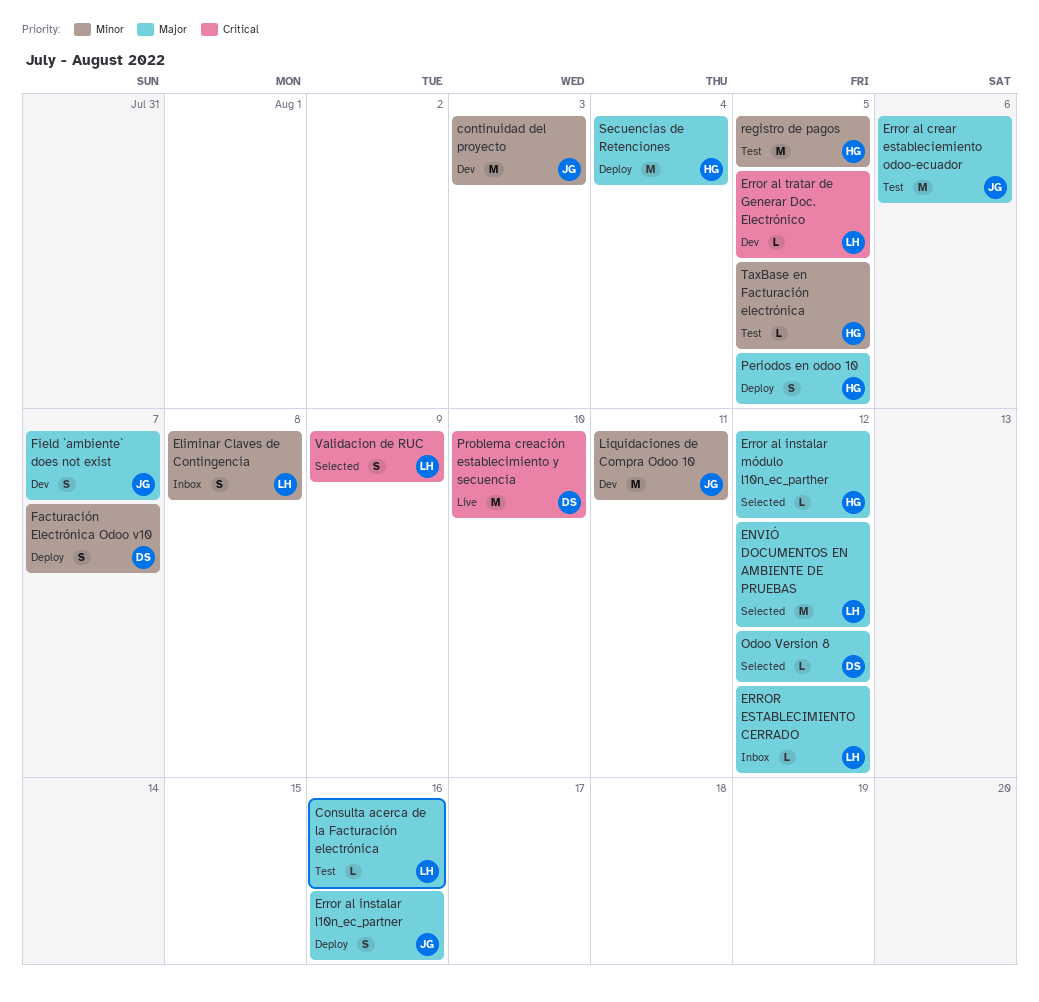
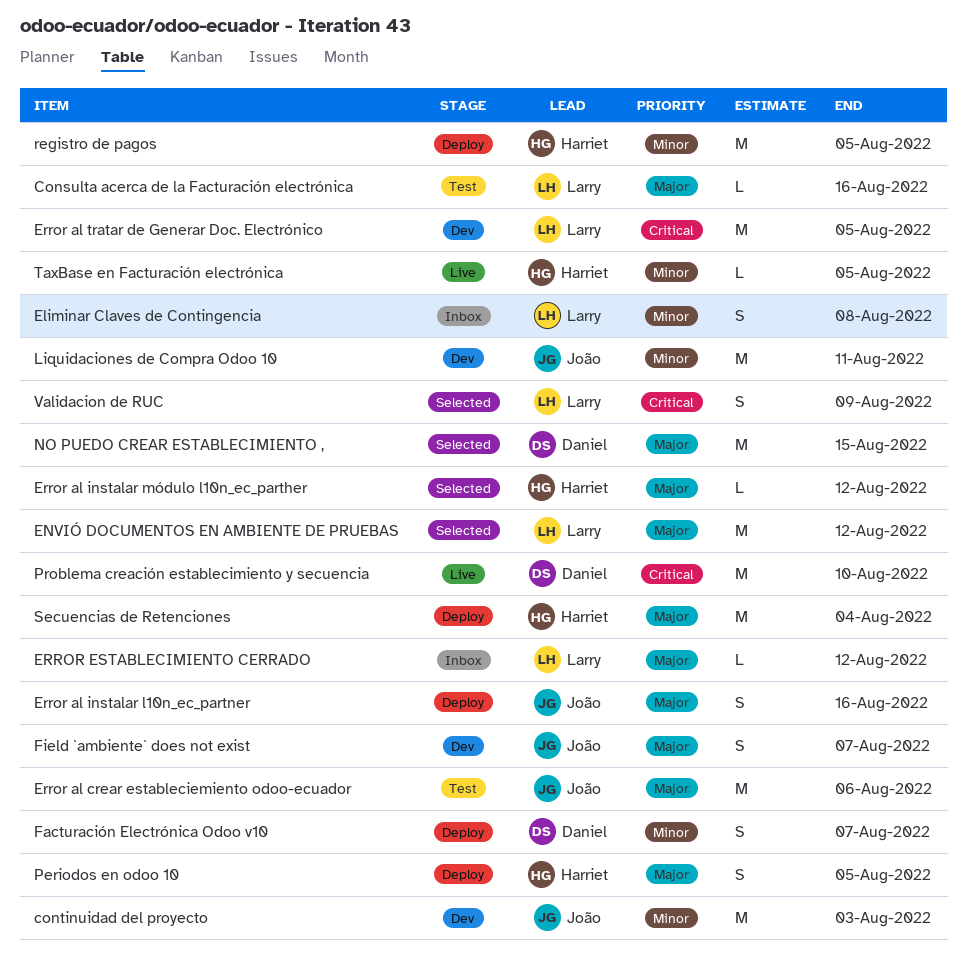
Error al tratar de Generar Doc. Electrónico, estimate: L -> M
NO PUEDO CREAR ESTABLECIMIENTO ,: none -> present
Odoo Version 8: present -> none
registro de pagos, status: Test -> Deploy
TaxBase en Facturación electrónica, status: Test -> Live

